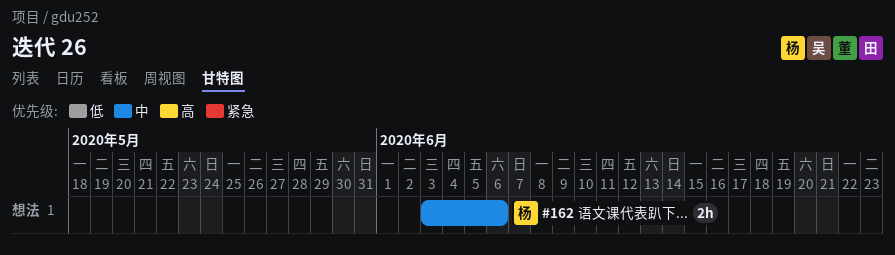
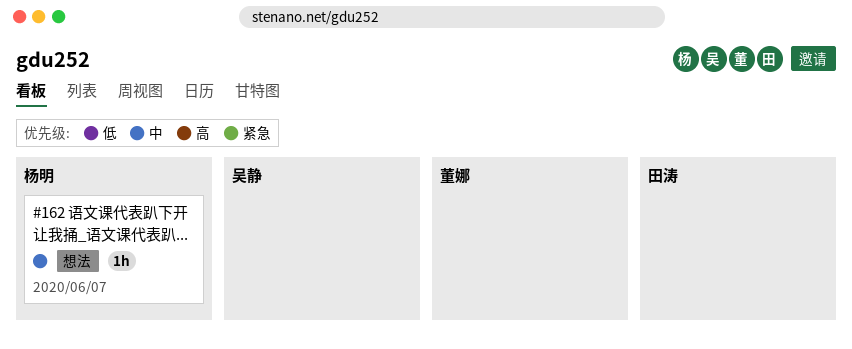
#162, estimate: 2h -> 1h
#162, due: Jun 6 -> Jun 7

